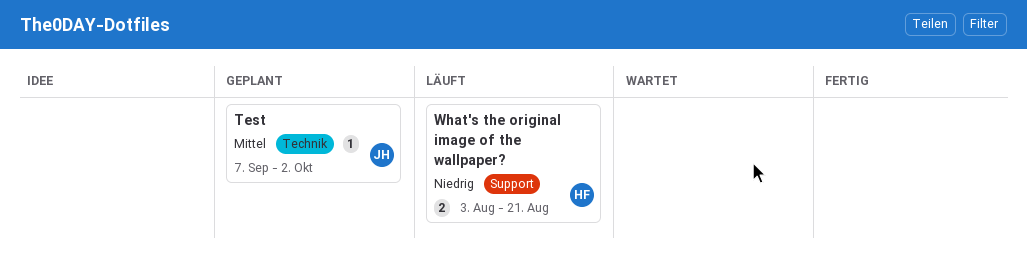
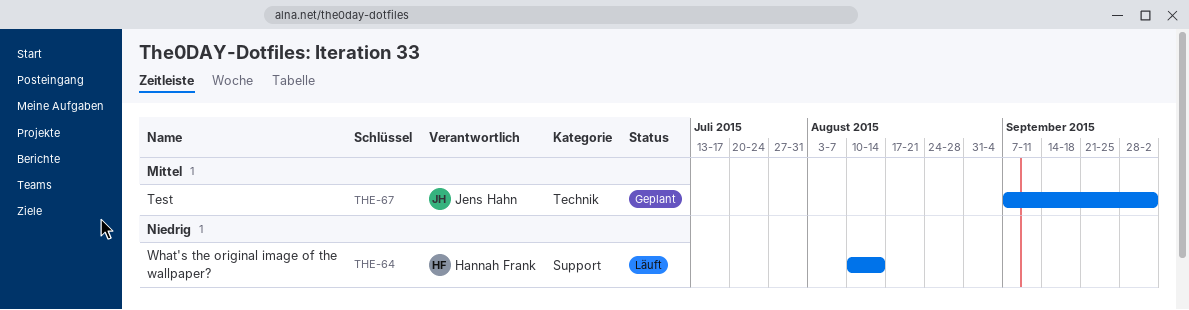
What's the original image of the wallpaper?, start: Aug 3 -> Aug 10
What's the original image of the wallpaper?, due: Aug 21 -> Aug 14

